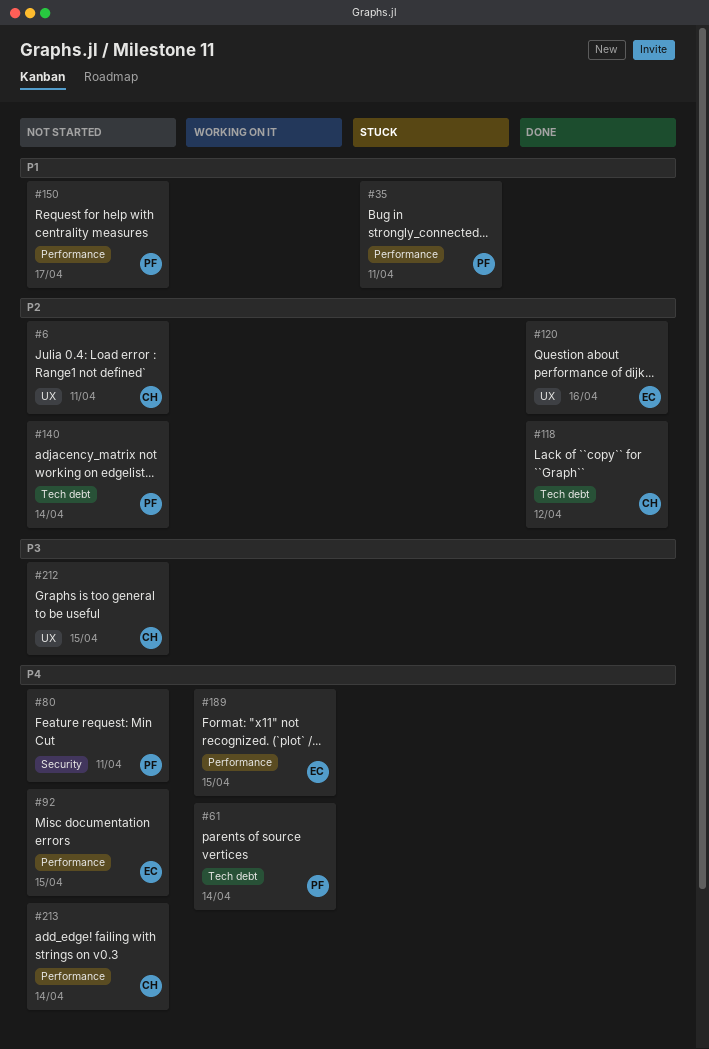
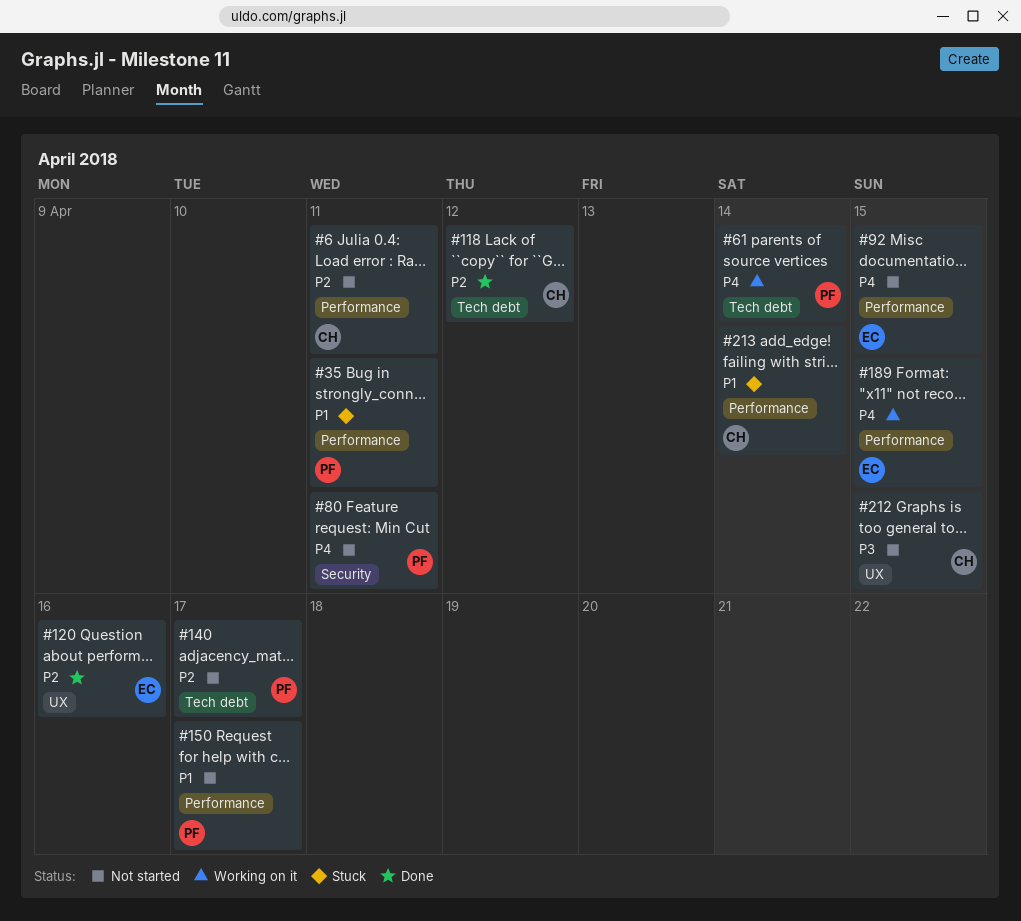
#6, label: UX -> Performance
#140, due: Apr 14 -> Apr 17
#213, status: Not started -> Stuck
#213, priority: P4 -> P1

